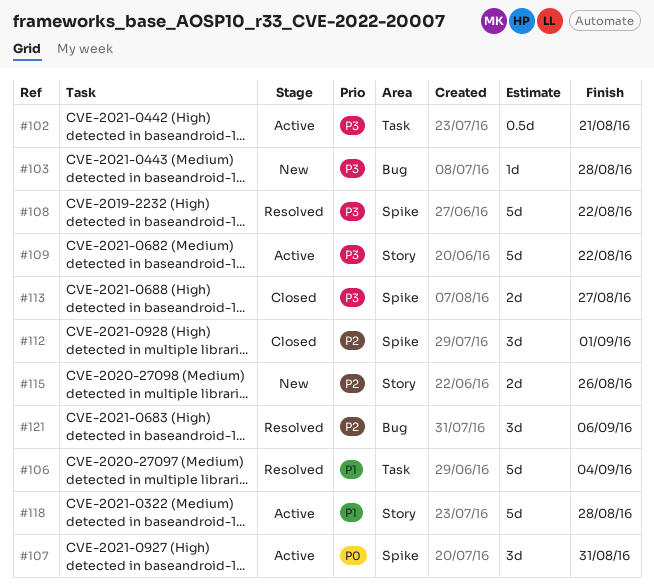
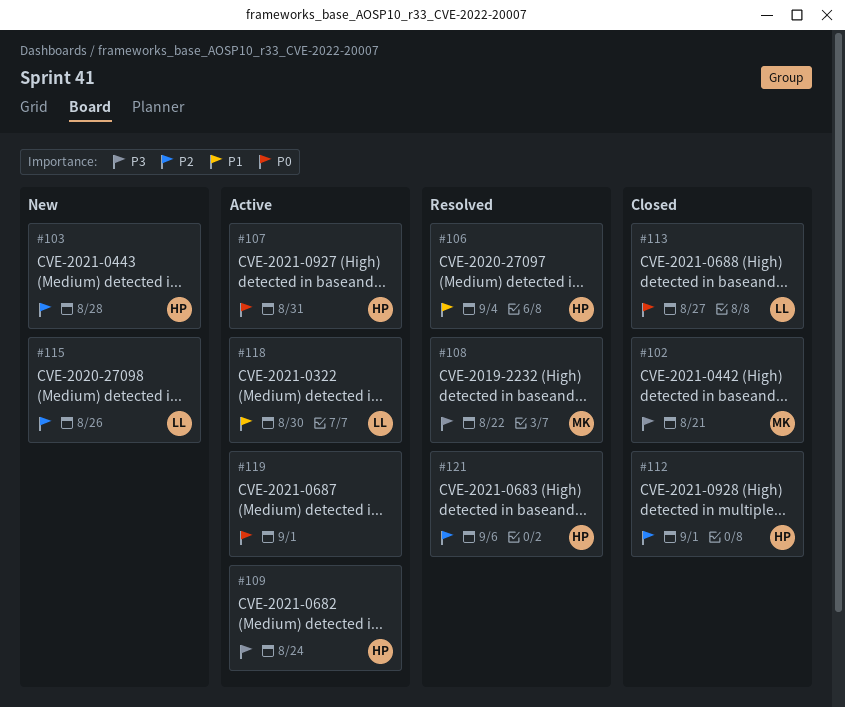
#102, status: Active -> Closed
#103, priority: P3 -> P2
#109, due: Aug 22 -> Aug 24
#113, priority: P3 -> P0
#118, due: Aug 28 -> Aug 30
#119: none -> present

